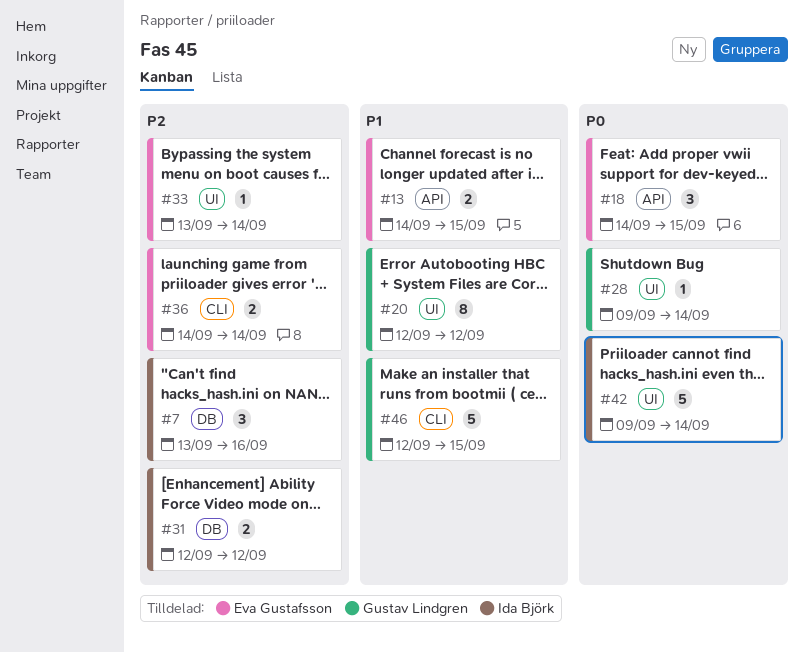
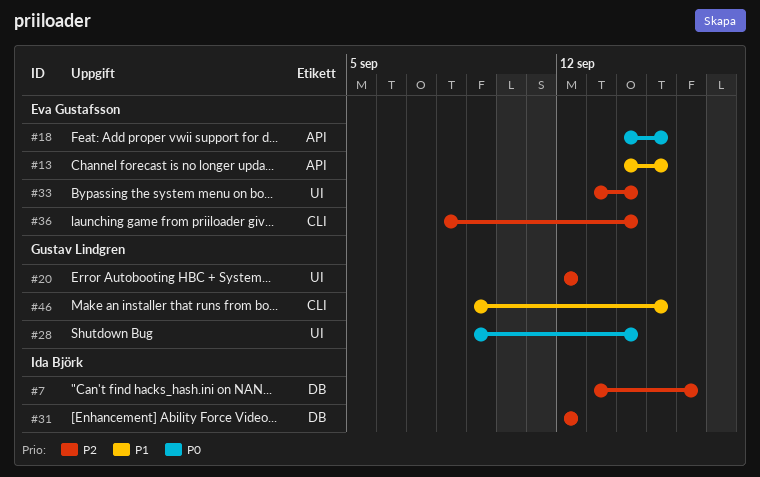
#20, priority: P1 -> P2
#36, start: Sep 14 -> Sep 8
#42: present -> none
#46, start: Sep 12 -> Sep 9

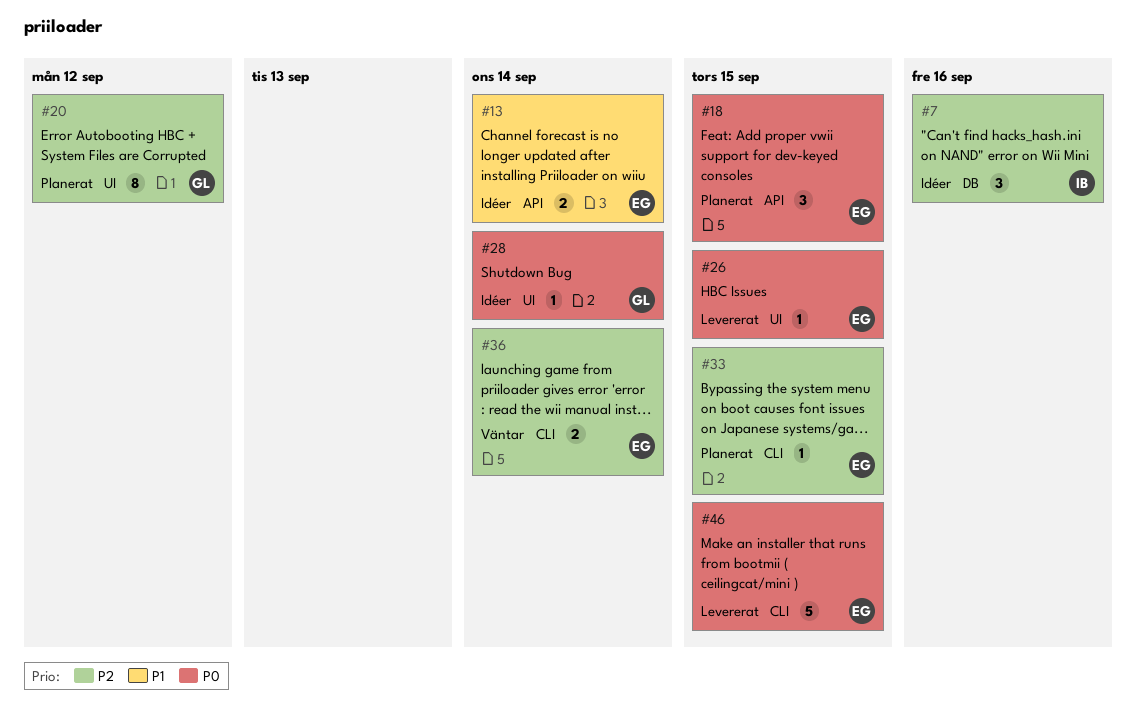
#13, due: Sep 15 -> Sep 14
#26: none -> present
#31: present -> none
#33, label: UI -> CLI
#33, due: Sep 14 -> Sep 15
#46, owner: Gustav Lindgren -> Eva Gustafsson
#46, priority: P1 -> P0

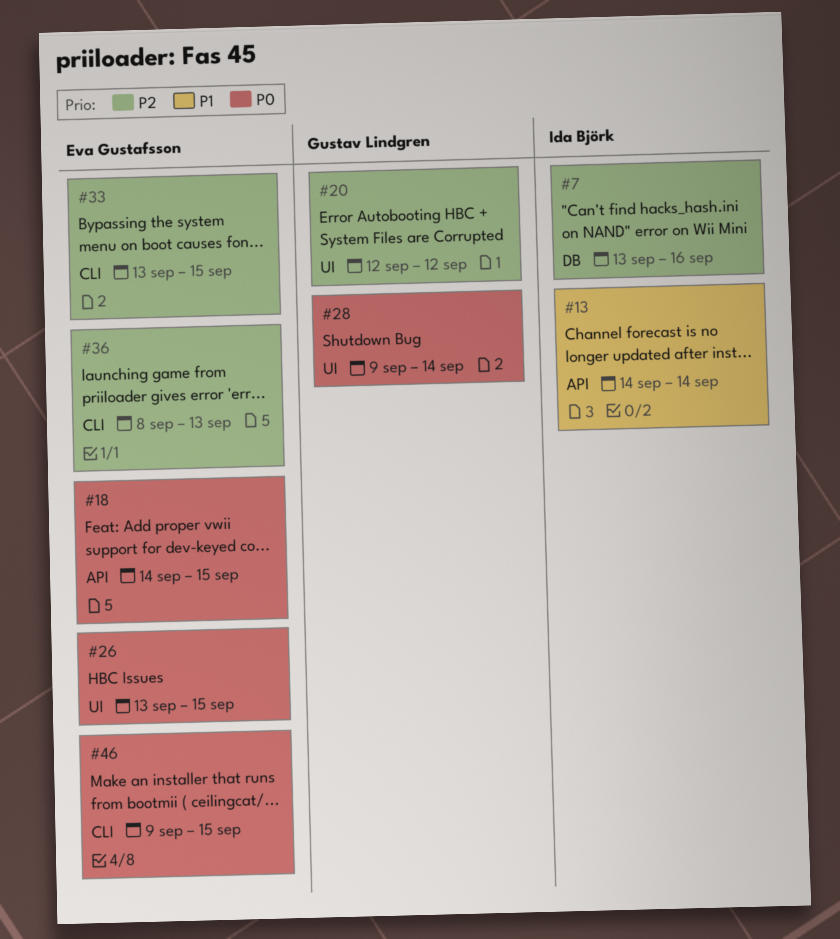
#13, owner: Eva Gustafsson -> Ida Björk
#36, due: Sep 14 -> Sep 13

